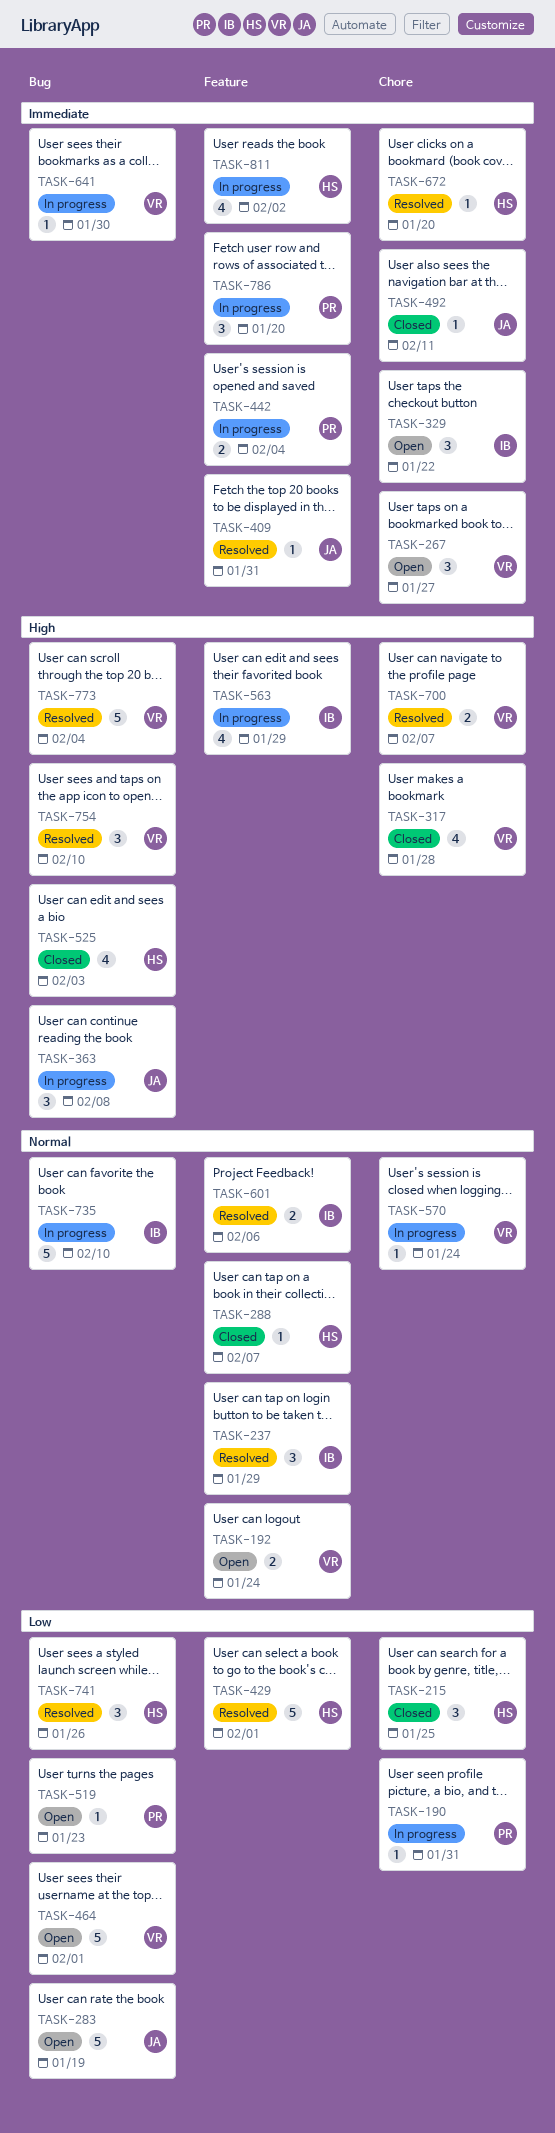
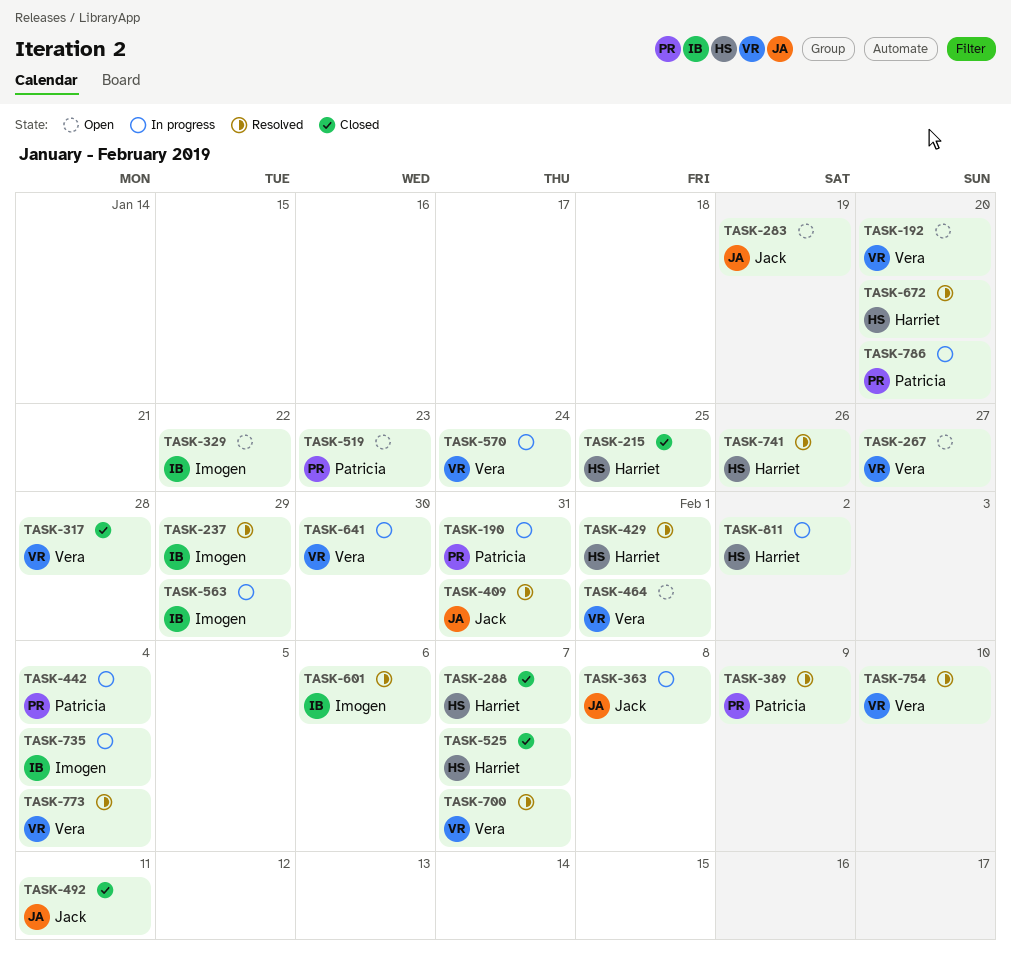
TASK-192, due: Jan 24 -> Jan 20
TASK-389: none -> present
TASK-525, due: Feb 3 -> Feb 7
TASK-735, due: Feb 10 -> Feb 4

